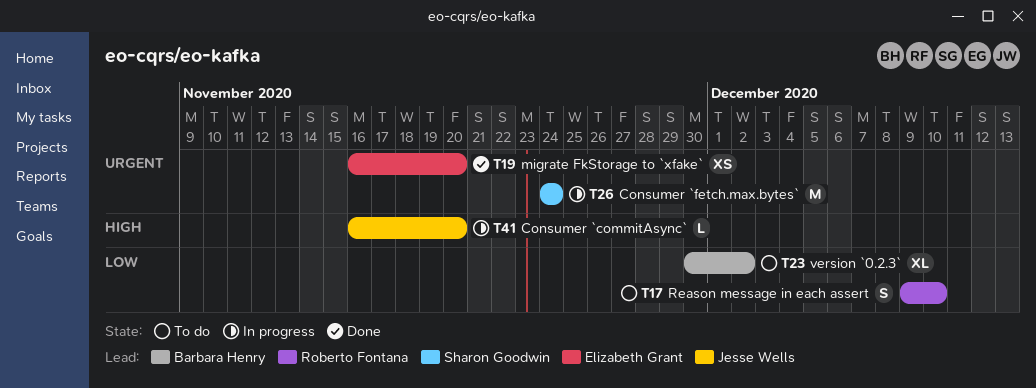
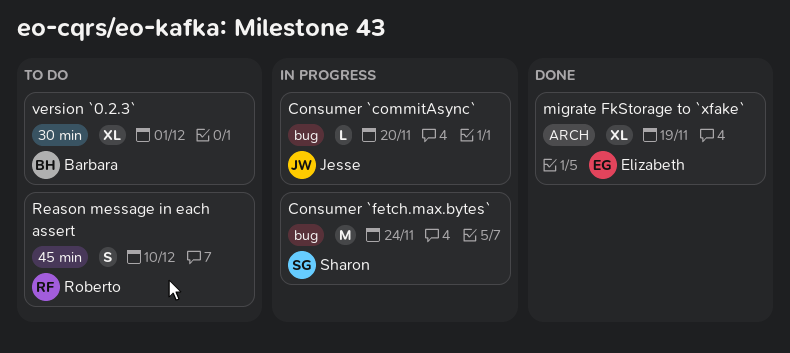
migrate FkStorage to `xfake`, estimate: XS -> XL
migrate FkStorage to `xfake`, due: Nov 20 -> Nov 19
version `0.2.3`, due: Dec 2 -> Dec 1

